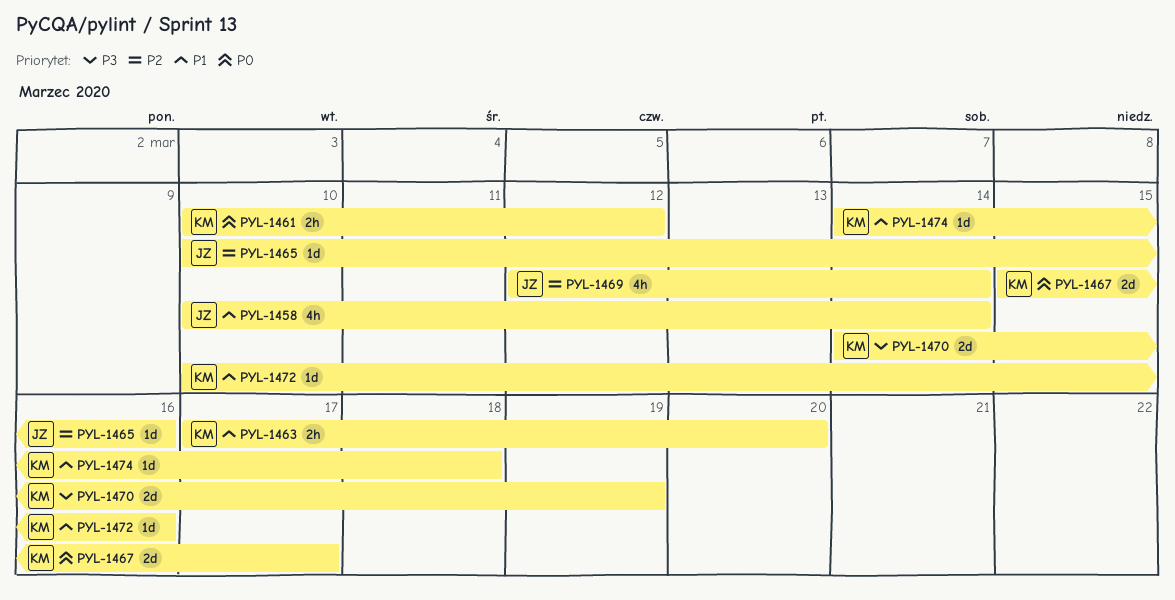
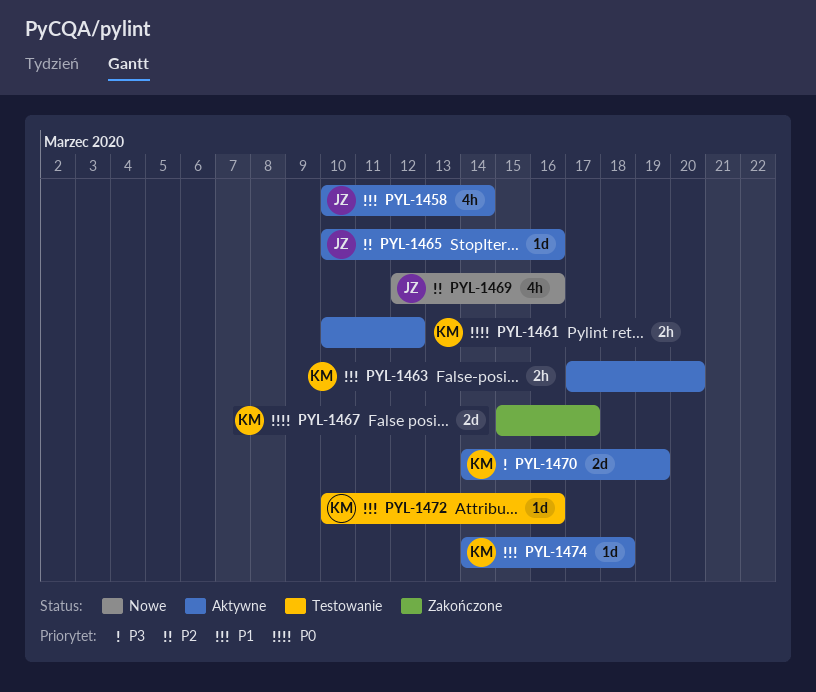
PYL-1469, due: Mar 14 -> Mar 16

